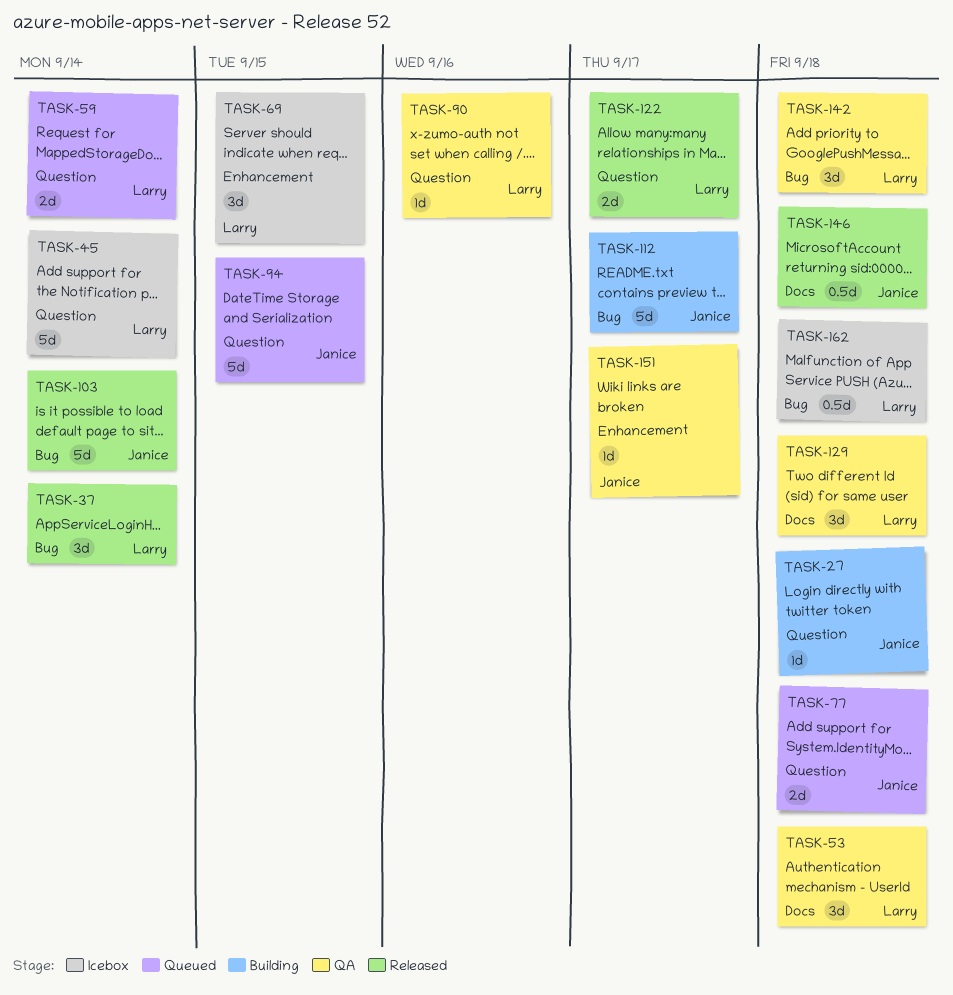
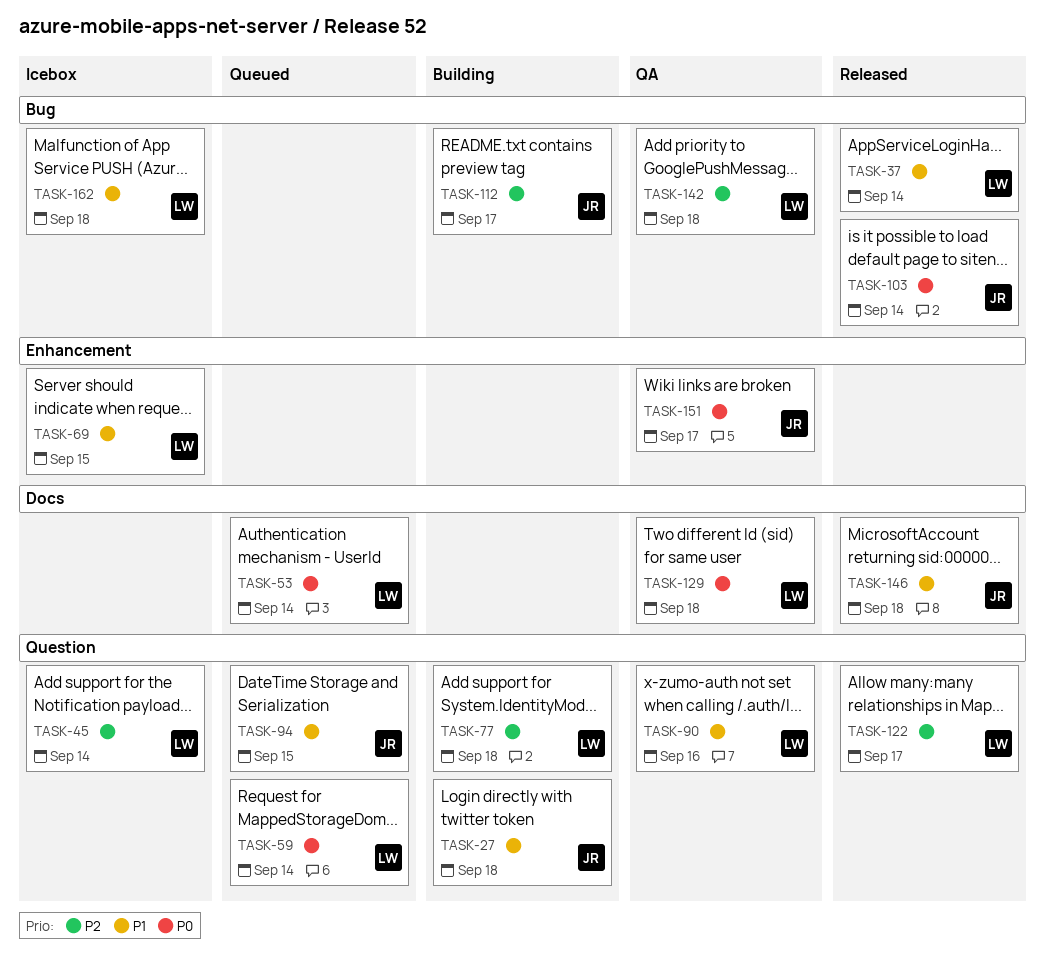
TASK-53, status: QA -> Queued
TASK-53, due: Sep 18 -> Sep 14
TASK-77, status: Queued -> Building
TASK-77, owner: Janice -> Larry

